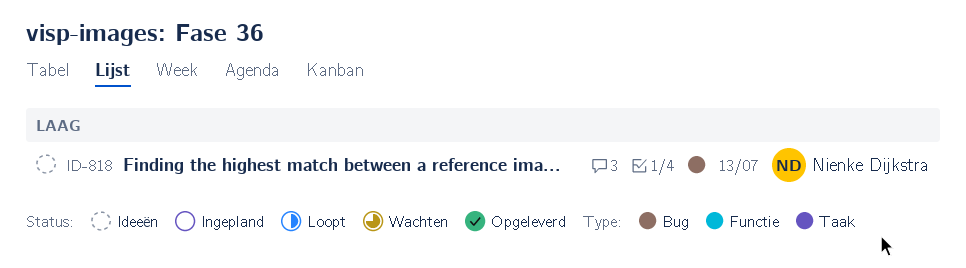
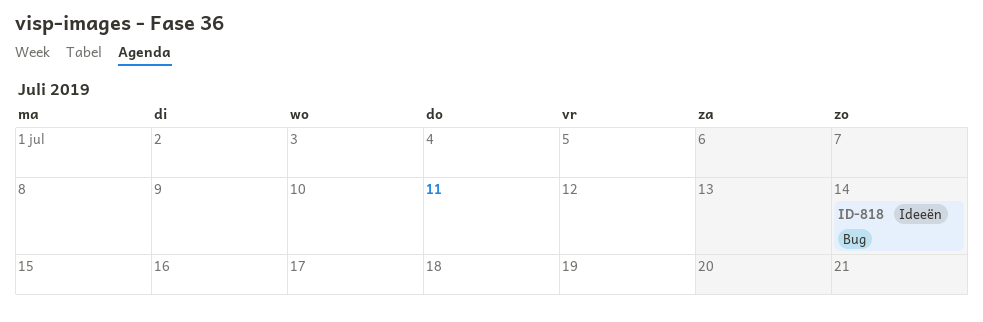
ID-818, due: Jul 13 -> Jul 14

